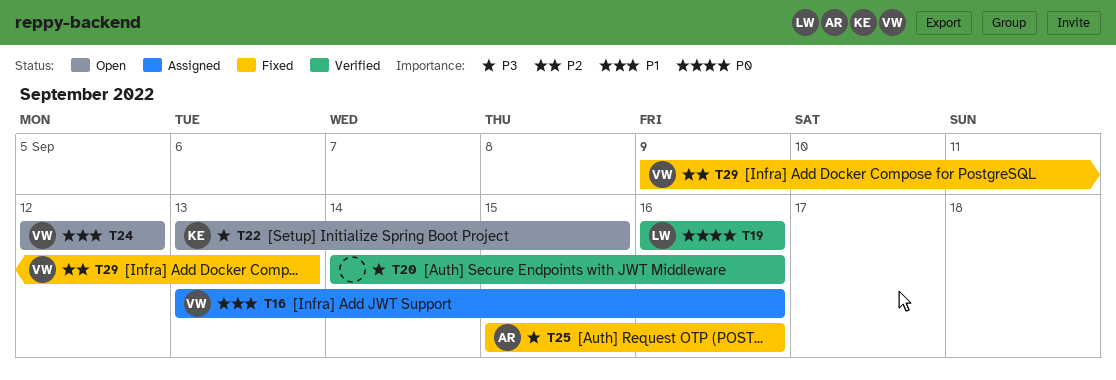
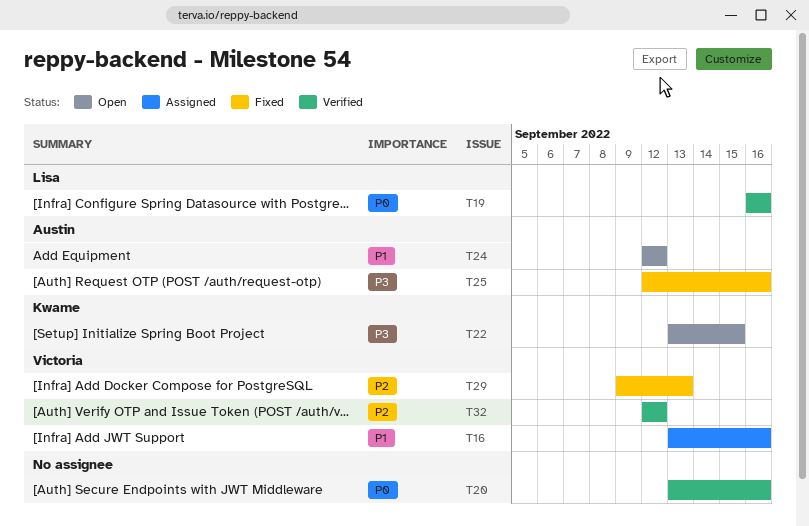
T20, priority: P3 -> P0
T20, start: Sep 14 -> Sep 13
T24, owner: Victoria -> Austin
T25, start: Sep 15 -> Sep 12
T32: none -> present

